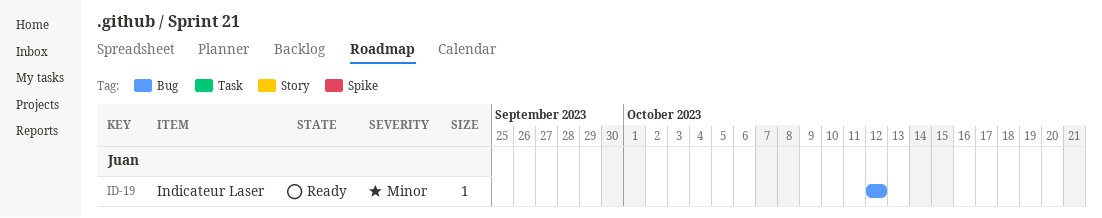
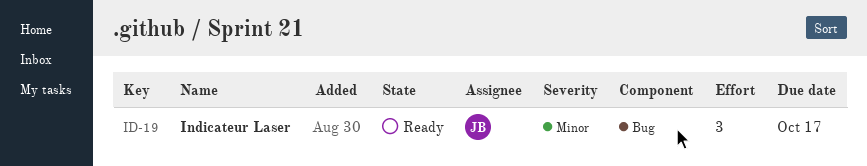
ID-19, estimate: 1 -> 3
ID-19, due: Oct 12 -> Oct 17

